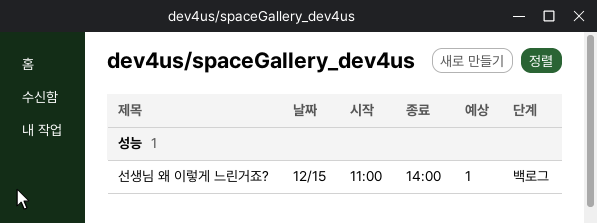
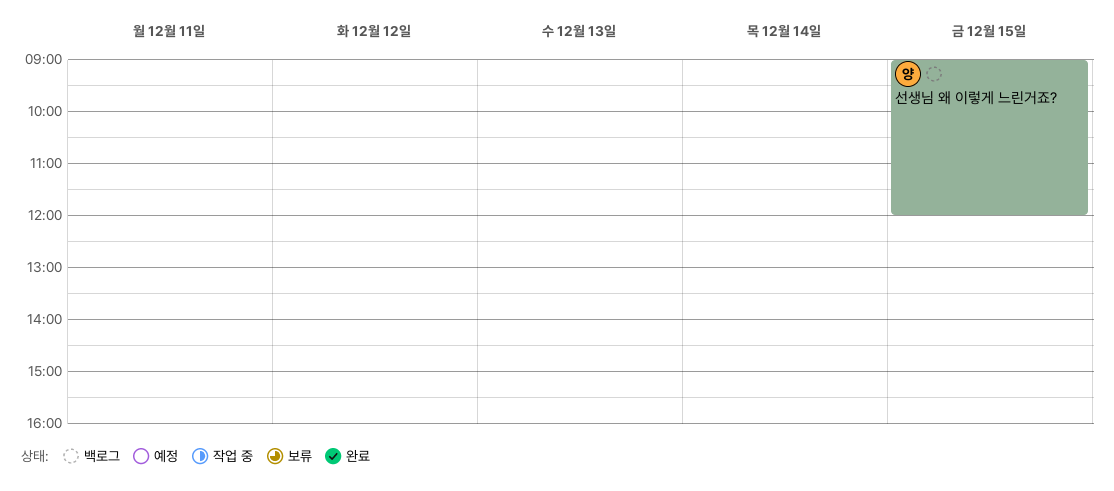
선생님 왜 이렇게 느린거죠?, begins: 11:00 -> 09:00
선생님 왜 이렇게 느린거죠?, ends: 14:00 -> 12:00

